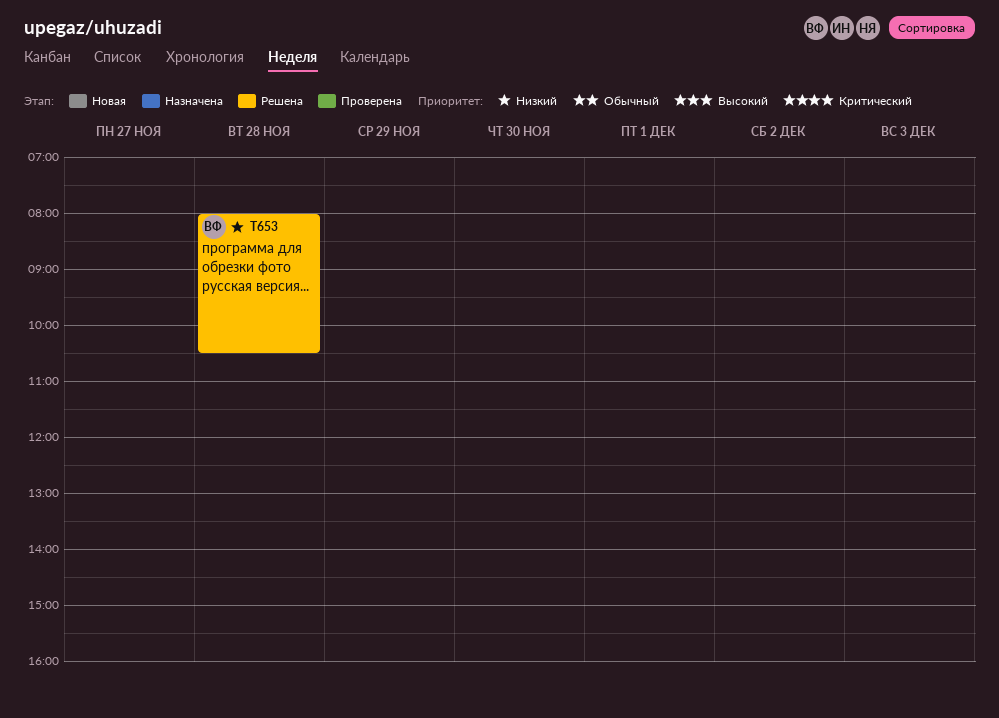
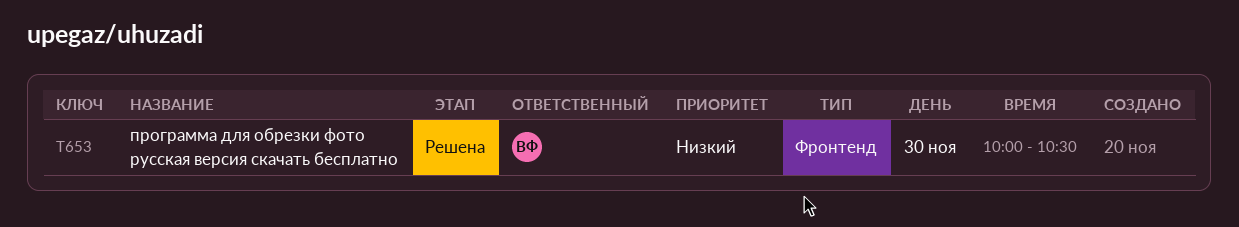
T653, day: Nov 28 -> Nov 30
T653, begins: 08:00 -> 10:00

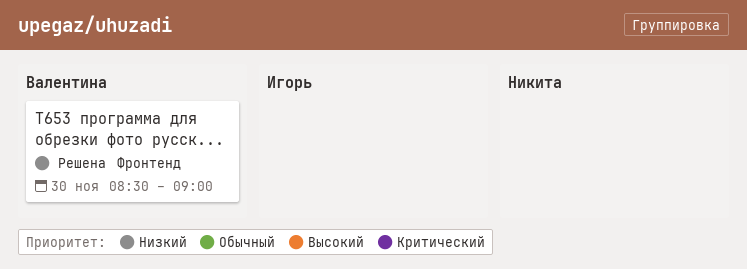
T653, begins: 10:00 -> 08:30
T653, ends: 10:30 -> 09:00

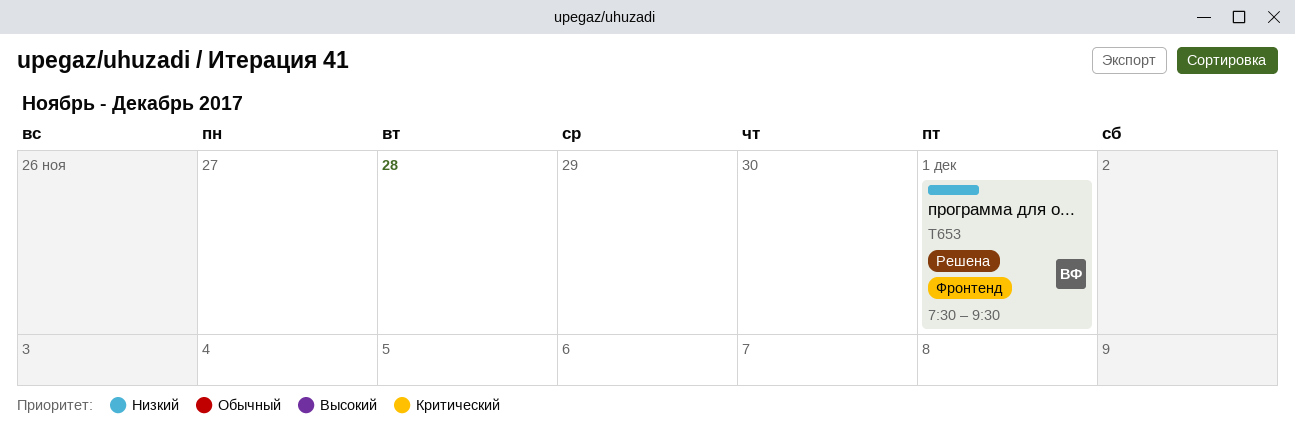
T653, day: Nov 30 -> Dec 1
T653, begins: 08:30 -> 07:30
T653, ends: 09:00 -> 09:30

